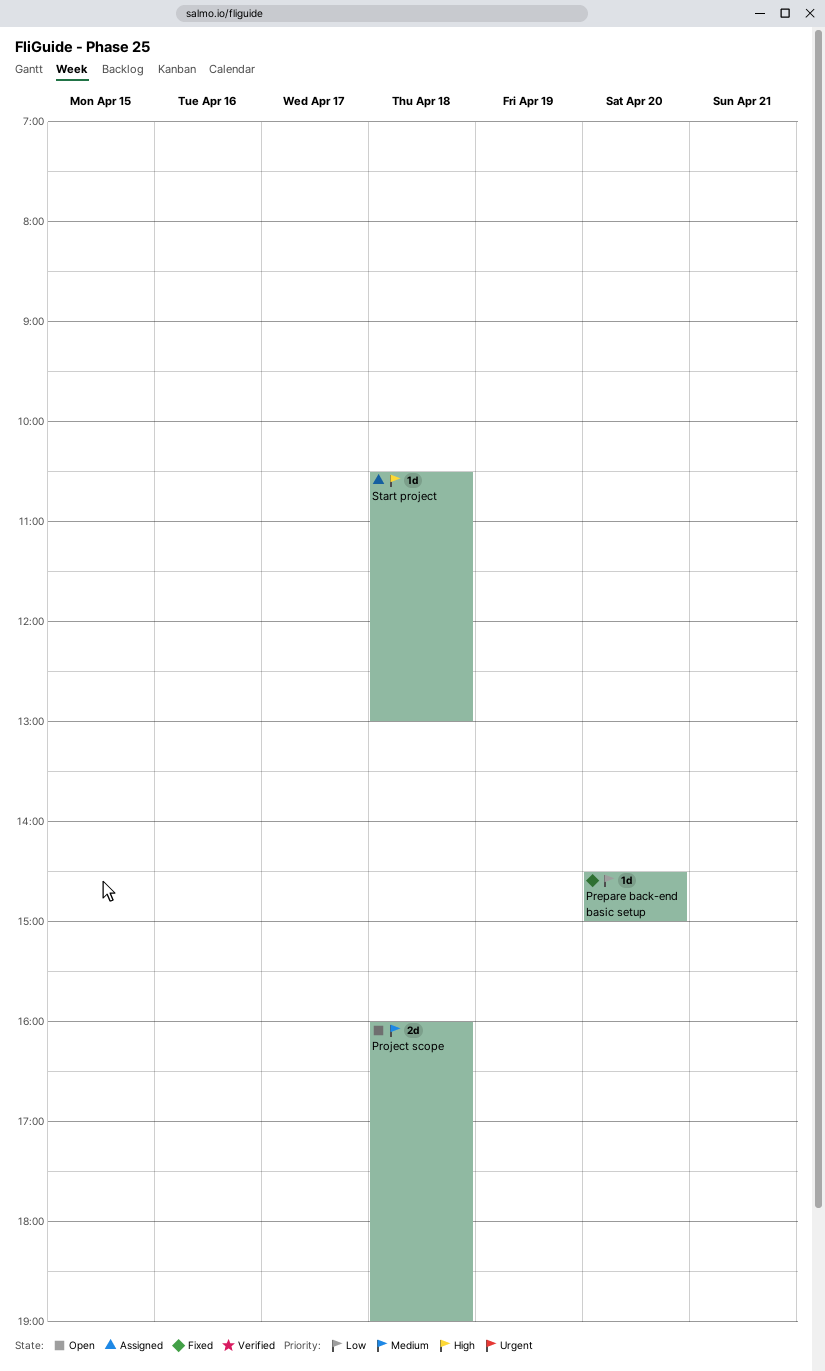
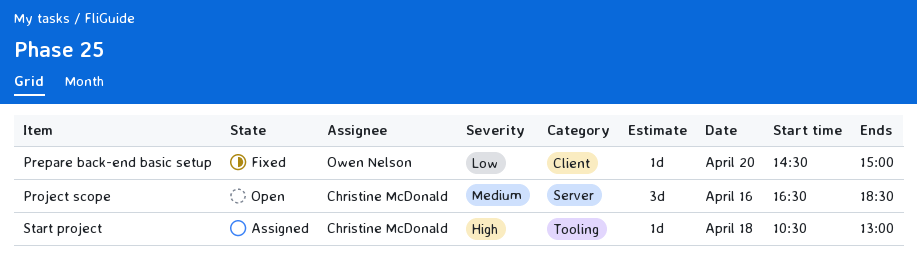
Project scope, estimate: 2d -> 3d
Project scope, day: Apr 18 -> Apr 16
Project scope, begins: 16:00 -> 16:30
Project scope, ends: 19:00 -> 18:30

